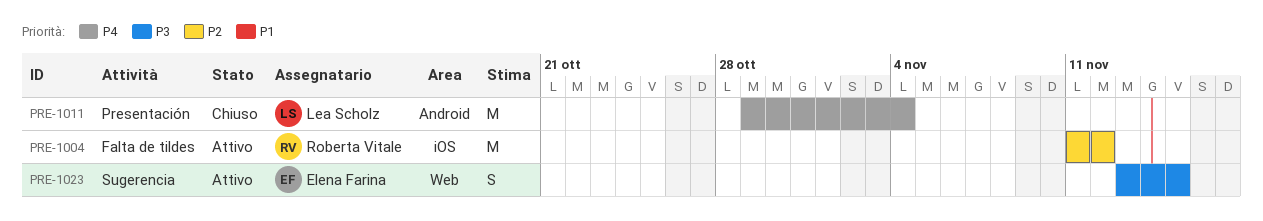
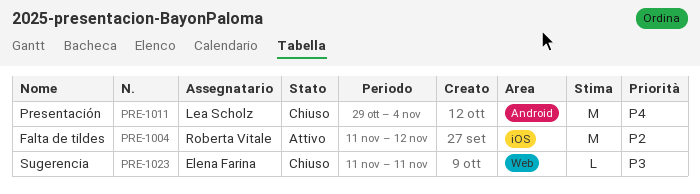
PRE-1023, status: Attivo -> Chiuso
PRE-1023, estimate: S -> L
PRE-1023, start: Nov 13 -> Nov 11
PRE-1023, due: Nov 15 -> Nov 11

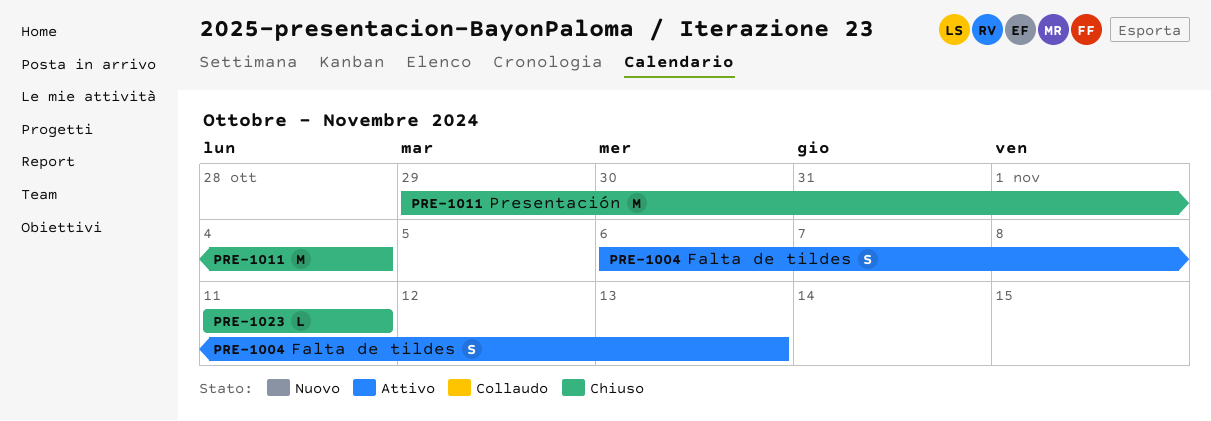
PRE-1004, estimate: M -> S
PRE-1004, start: Nov 11 -> Nov 6
PRE-1004, due: Nov 12 -> Nov 13

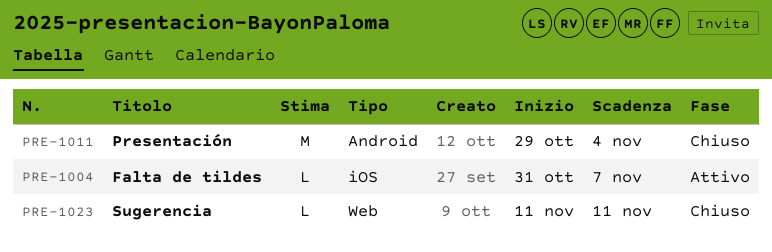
PRE-1004, estimate: S -> L
PRE-1004, start: Nov 6 -> Oct 31
PRE-1004, due: Nov 13 -> Nov 7

